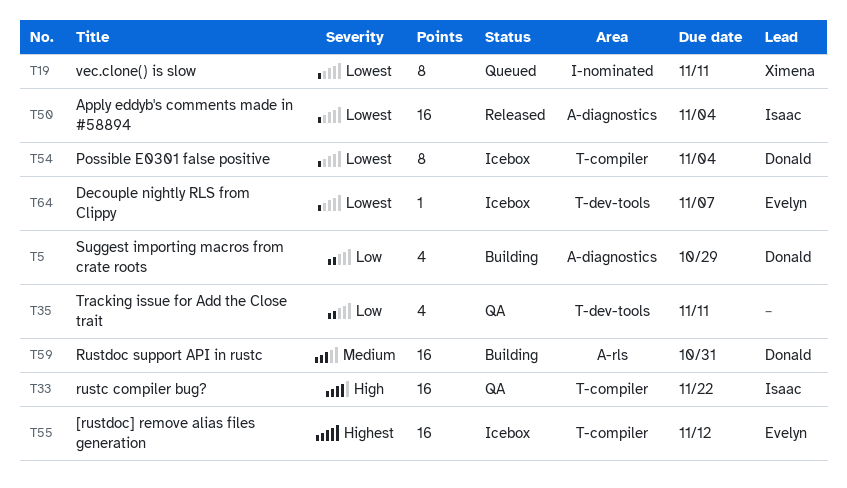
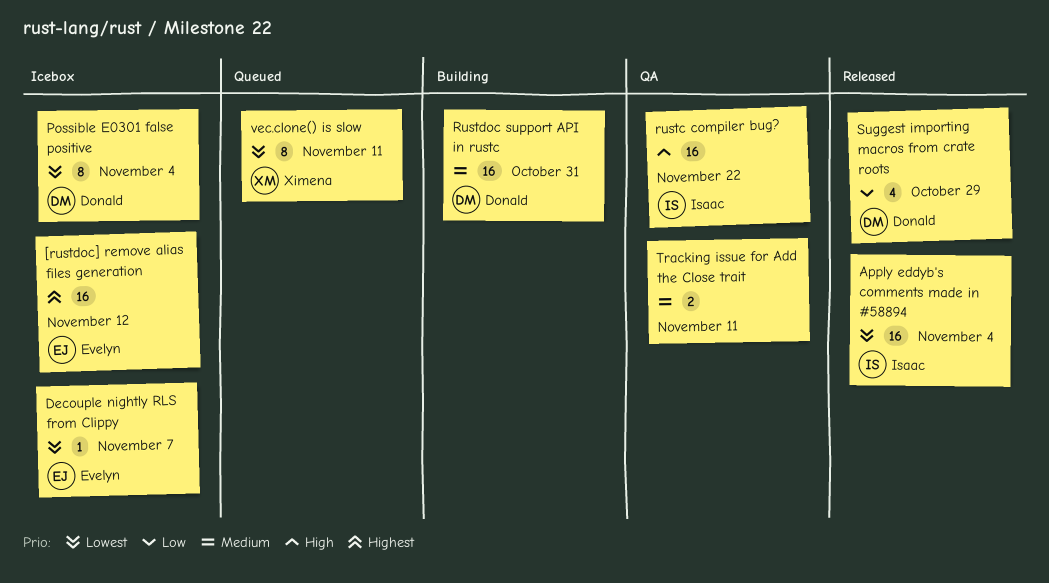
Suggest importing macros from crate roots, status: Building -> Released
Tracking issue for Add the Close trait, priority: Low -> Medium
Tracking issue for Add the Close trait, estimate: 4 -> 2

